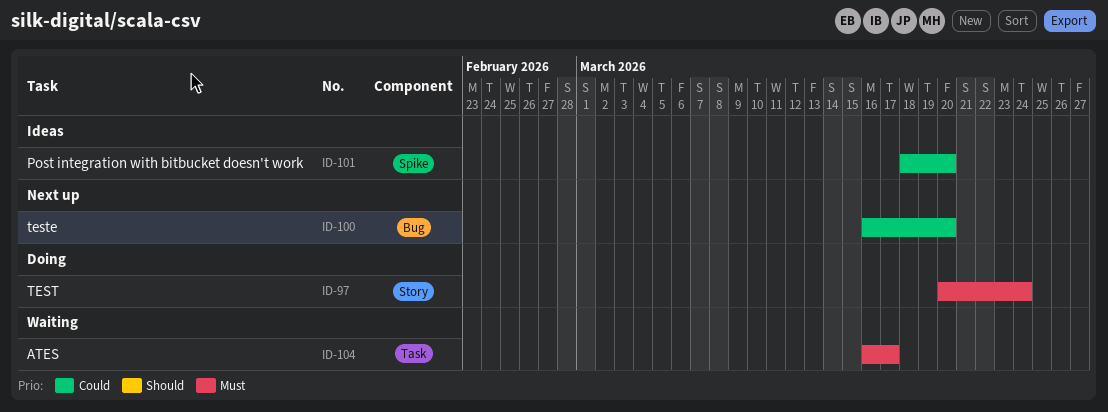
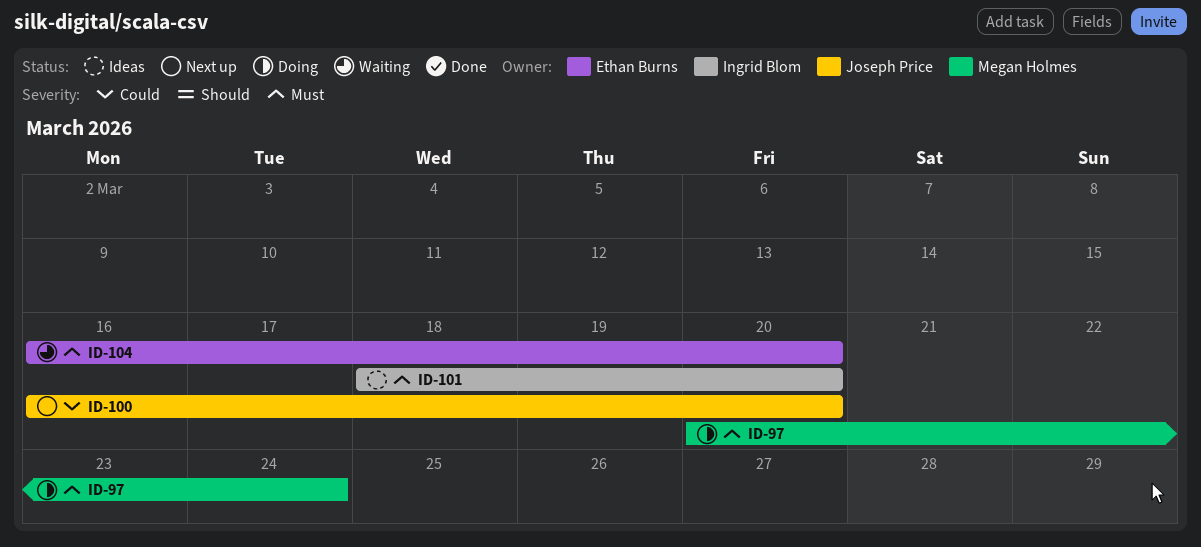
ID-101, priority: Could -> Must
ID-104, due: Mar 17 -> Mar 20

